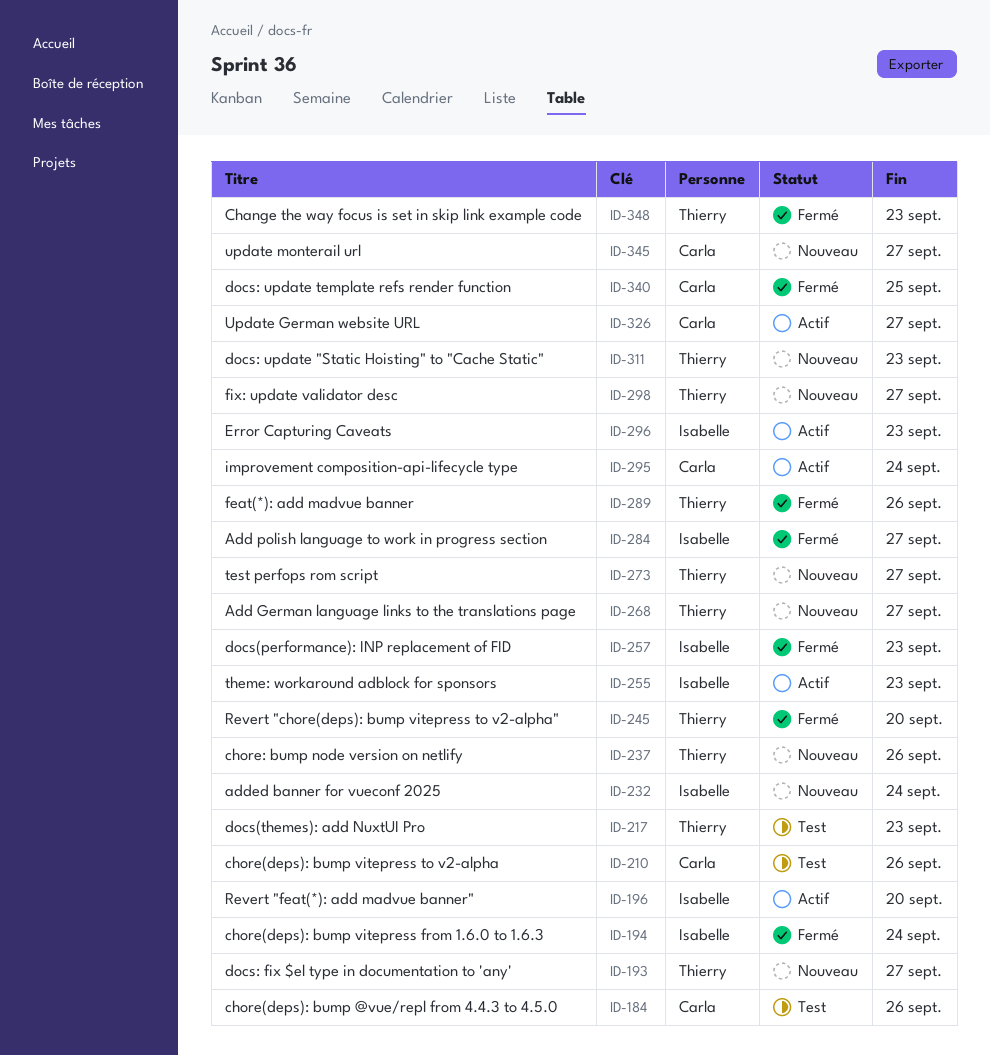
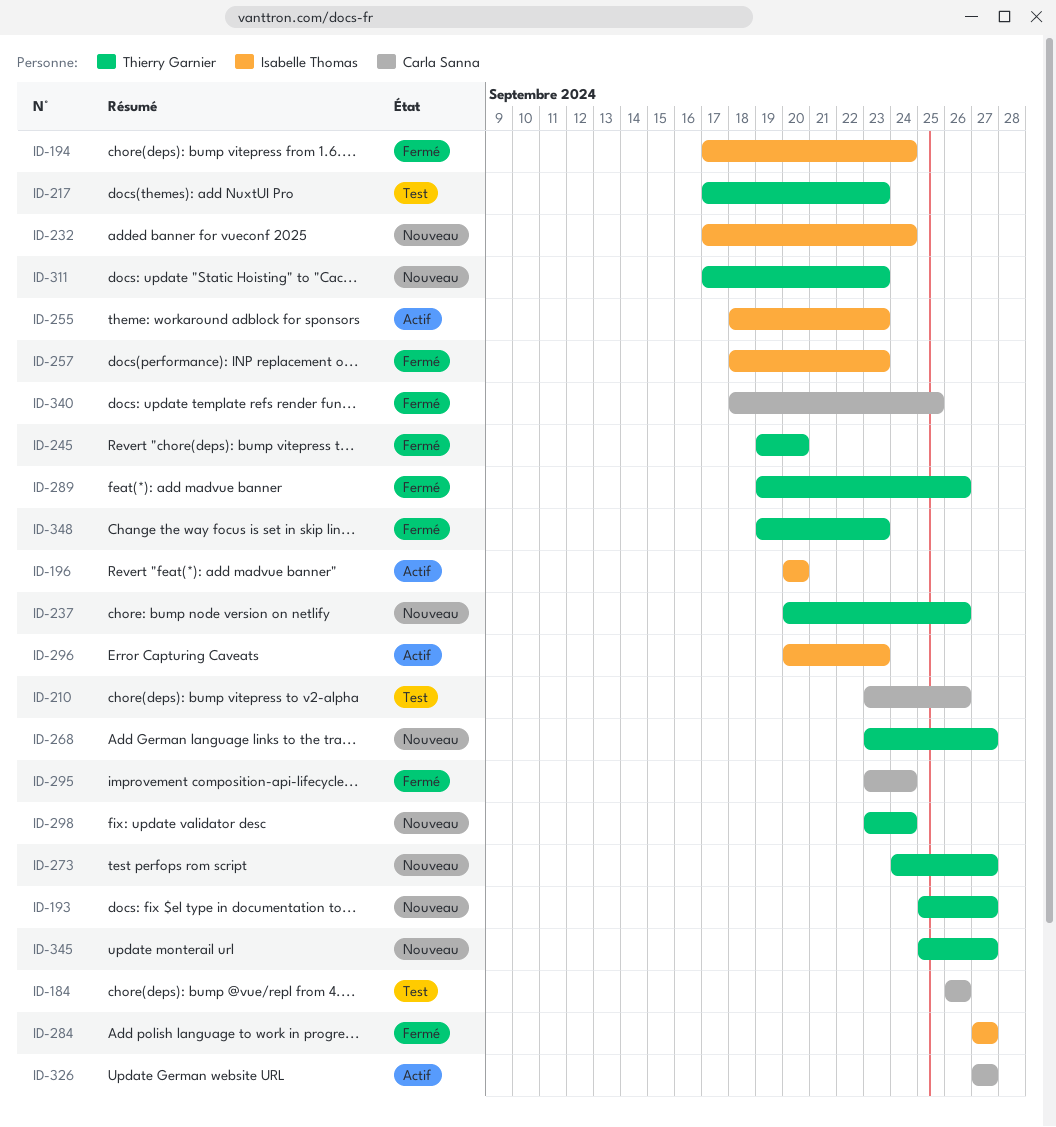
ID-295, status: Actif -> Fermé
ID-298, due: Sep 27 -> Sep 24
ID-345, owner: Carla Sanna -> Thierry Garnier

